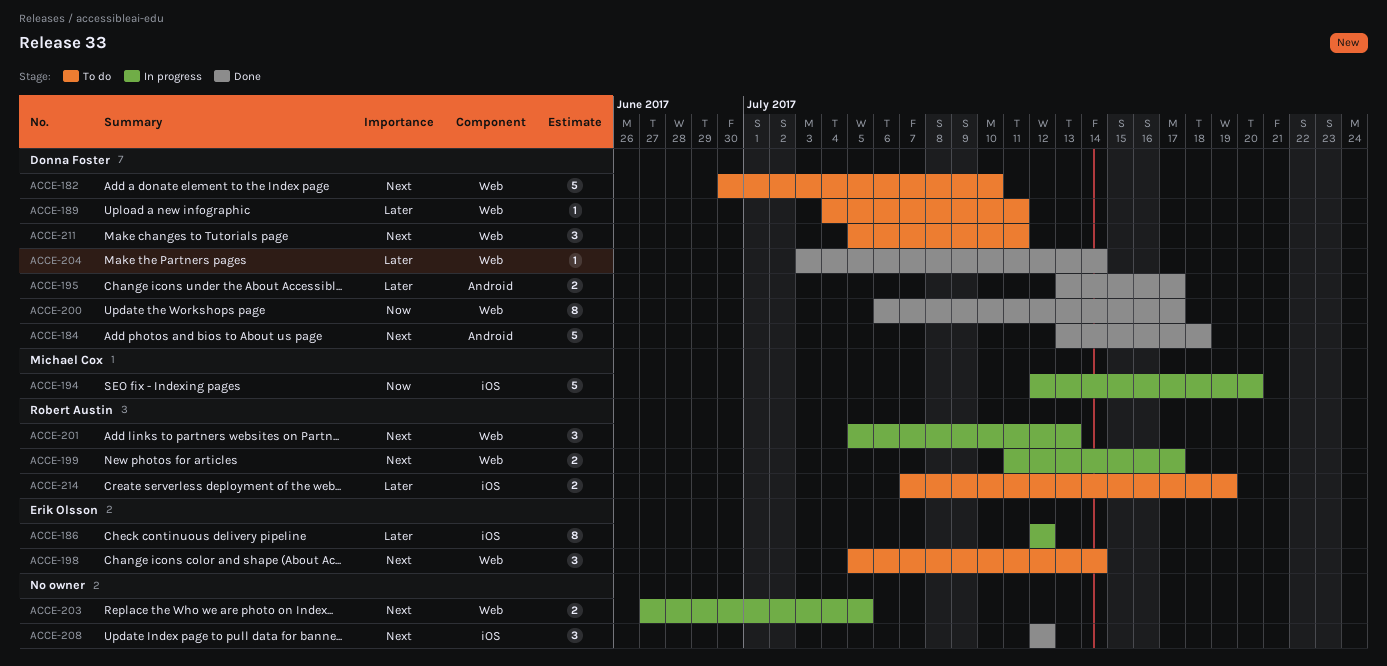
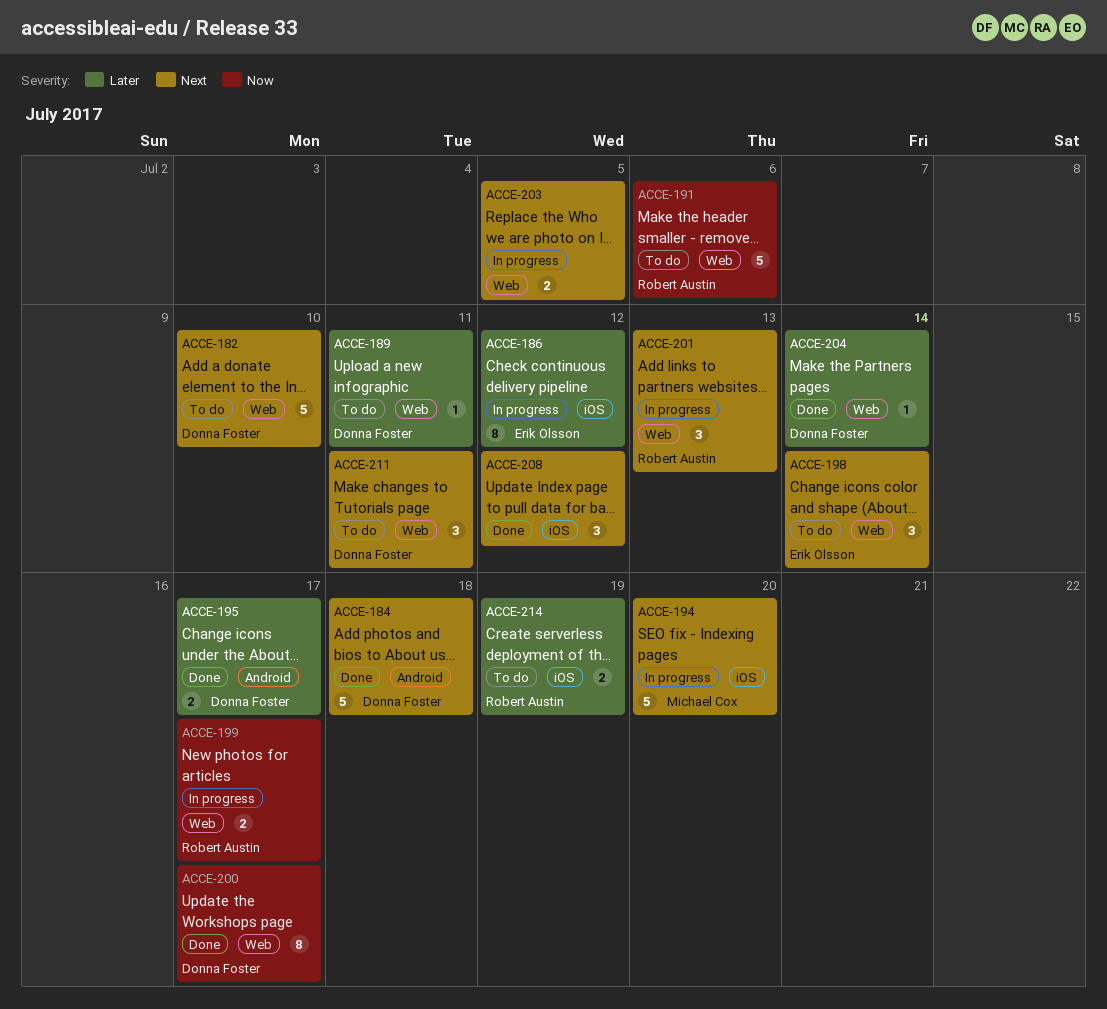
ACCE-191: none -> present
ACCE-194, priority: Now -> Next
ACCE-199, priority: Next -> Now

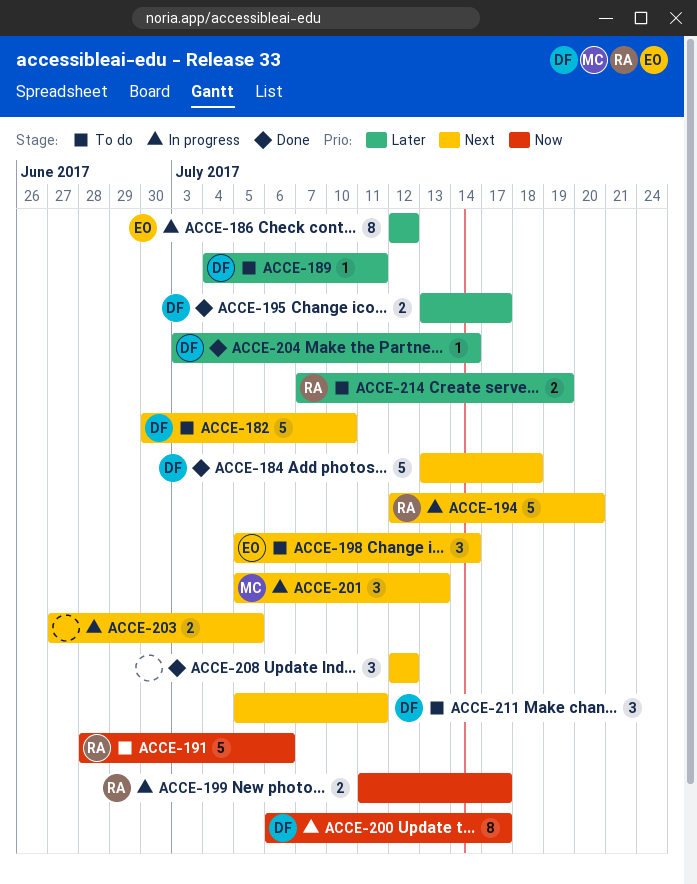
ACCE-194, owner: Michael Cox -> Robert Austin
ACCE-200, status: Done -> In progress
ACCE-201, owner: Robert Austin -> Michael Cox

